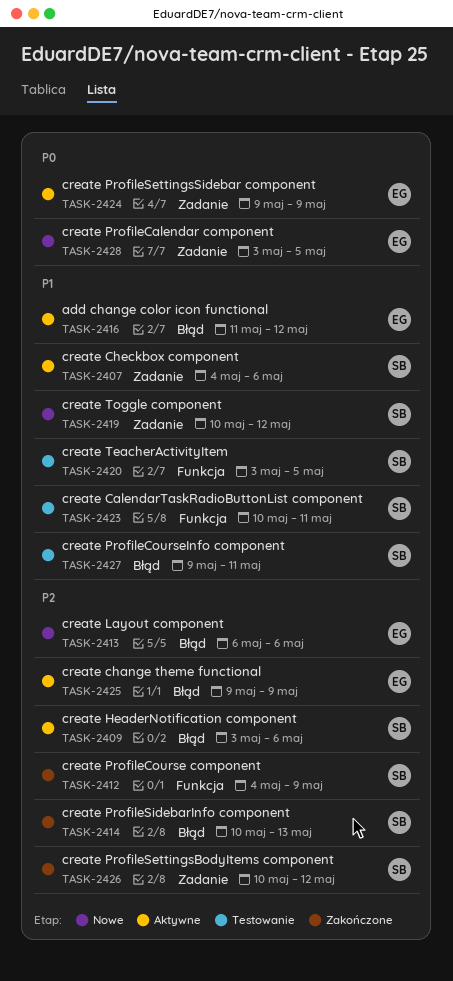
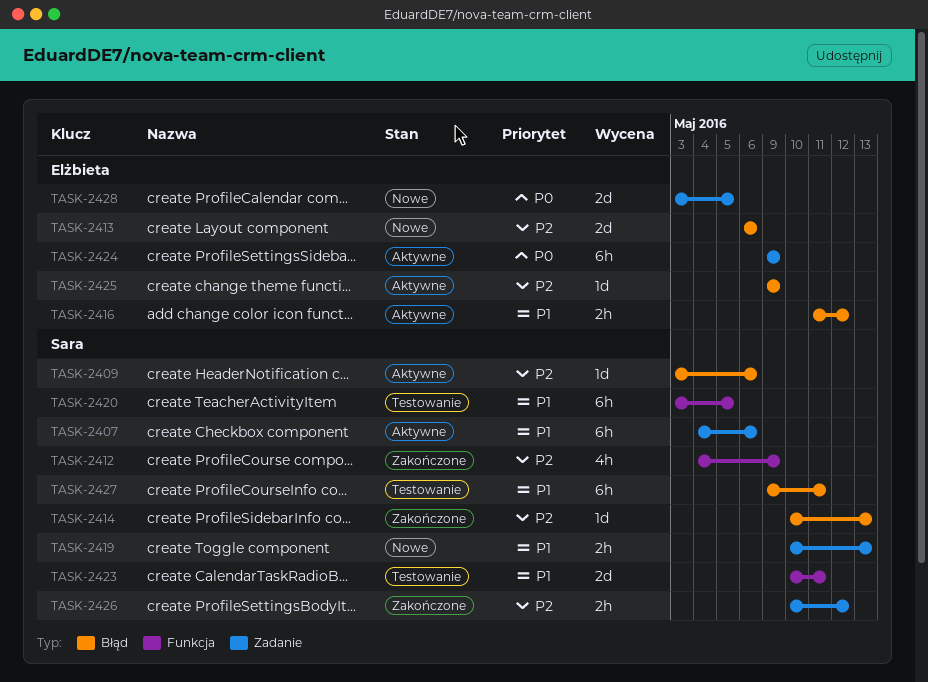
TASK-2419, due: May 12 -> May 13

